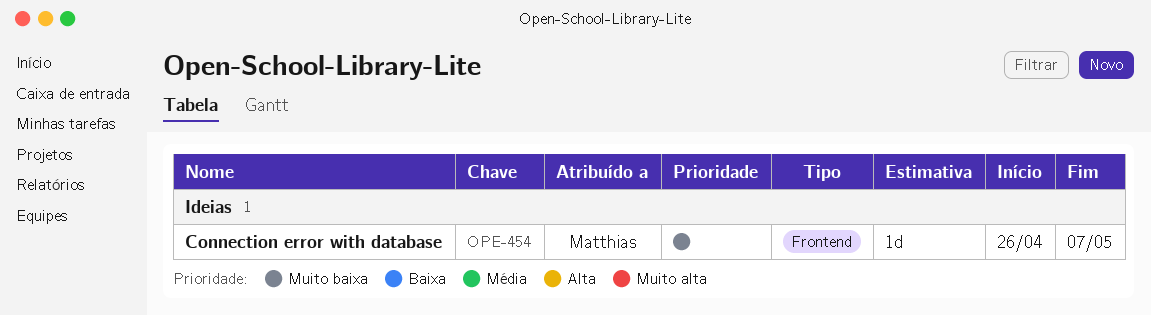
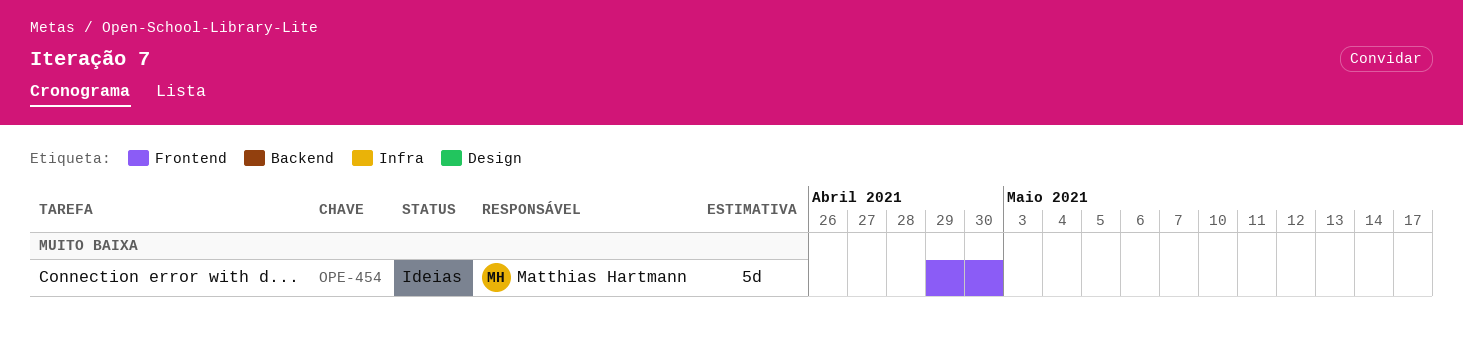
OPE-454, estimate: 1d -> 5d
OPE-454, start: Apr 26 -> Apr 29
OPE-454, due: May 7 -> Apr 30

